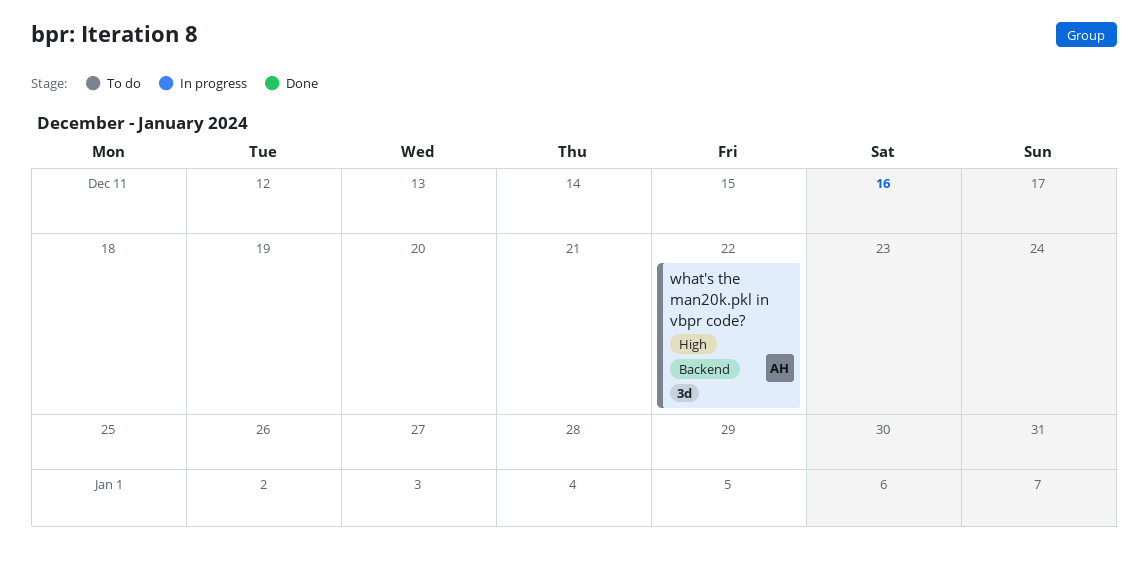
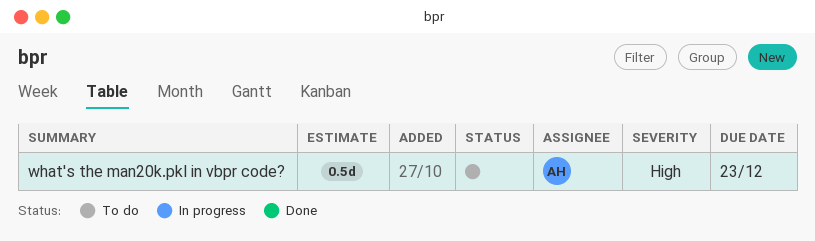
what's the man20k.pkl in vbpr code?, estimate: 3d -> 0.5d
what's the man20k.pkl in vbpr code?, due: Dec 22 -> Dec 23

